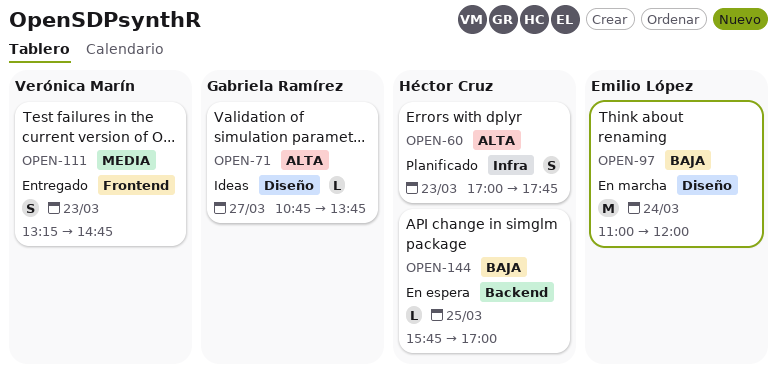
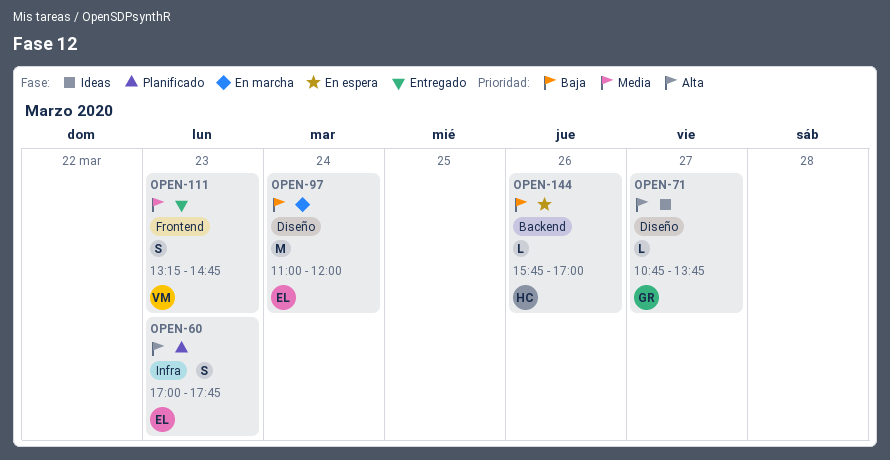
OPEN-60, owner: Héctor Cruz -> Emilio López
OPEN-144, day: Mar 25 -> Mar 26

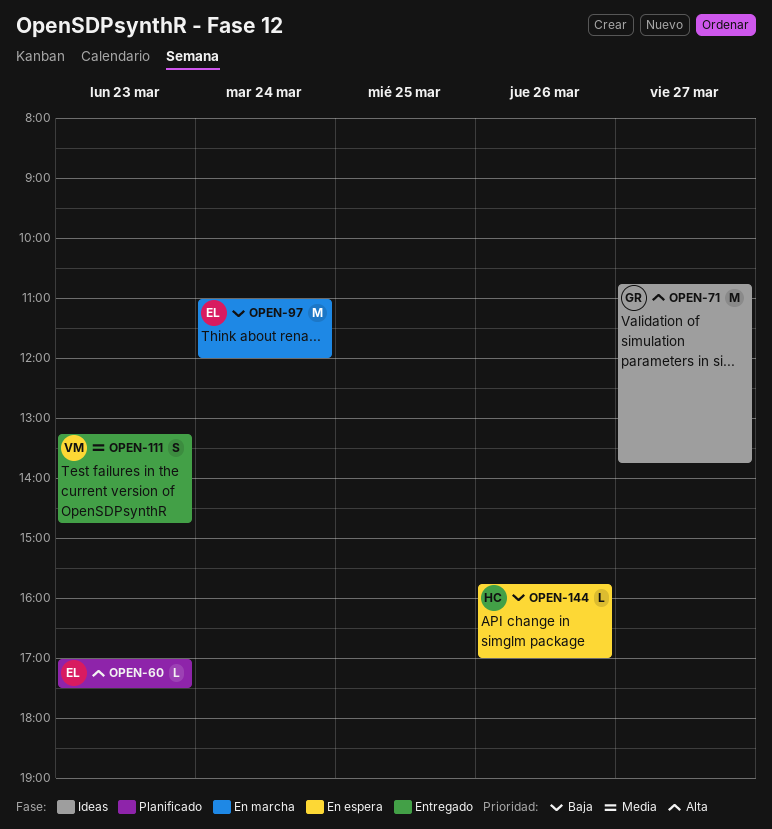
OPEN-60, estimate: S -> L
OPEN-60, ends: 17:45 -> 17:30
OPEN-71, estimate: L -> M

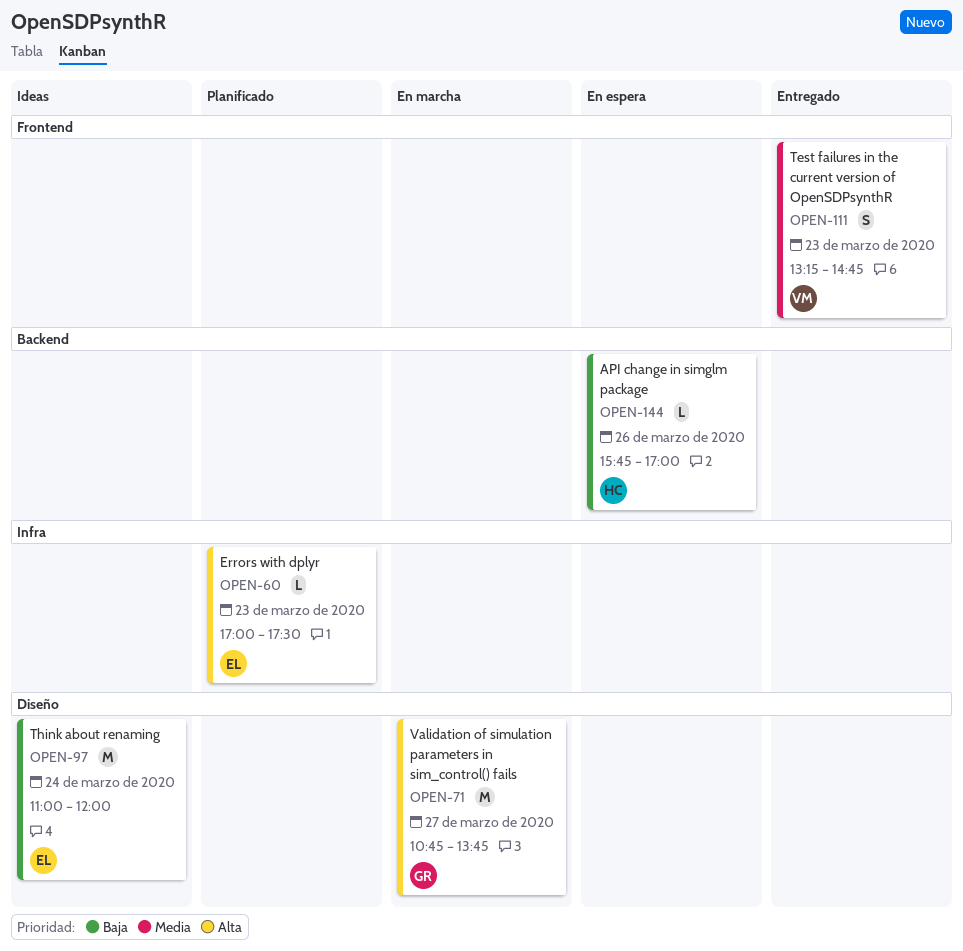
OPEN-71, status: Ideas -> En marcha
OPEN-97, status: En marcha -> Ideas

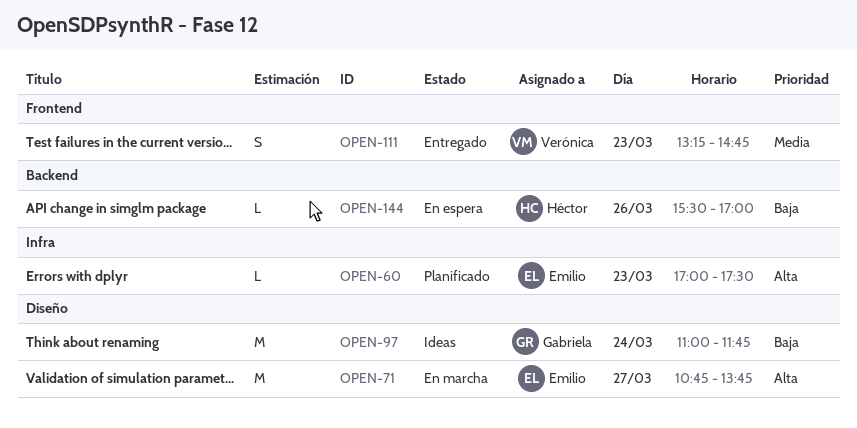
OPEN-71, owner: Gabriela -> Emilio
OPEN-97, owner: Emilio -> Gabriela
OPEN-97, ends: 12:00 -> 11:45
OPEN-144, begins: 15:45 -> 15:30

